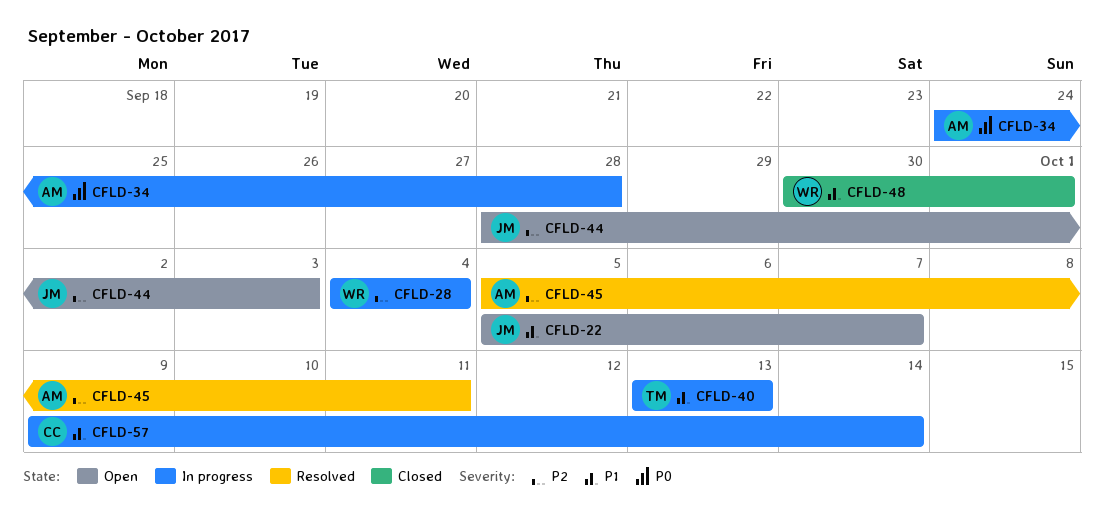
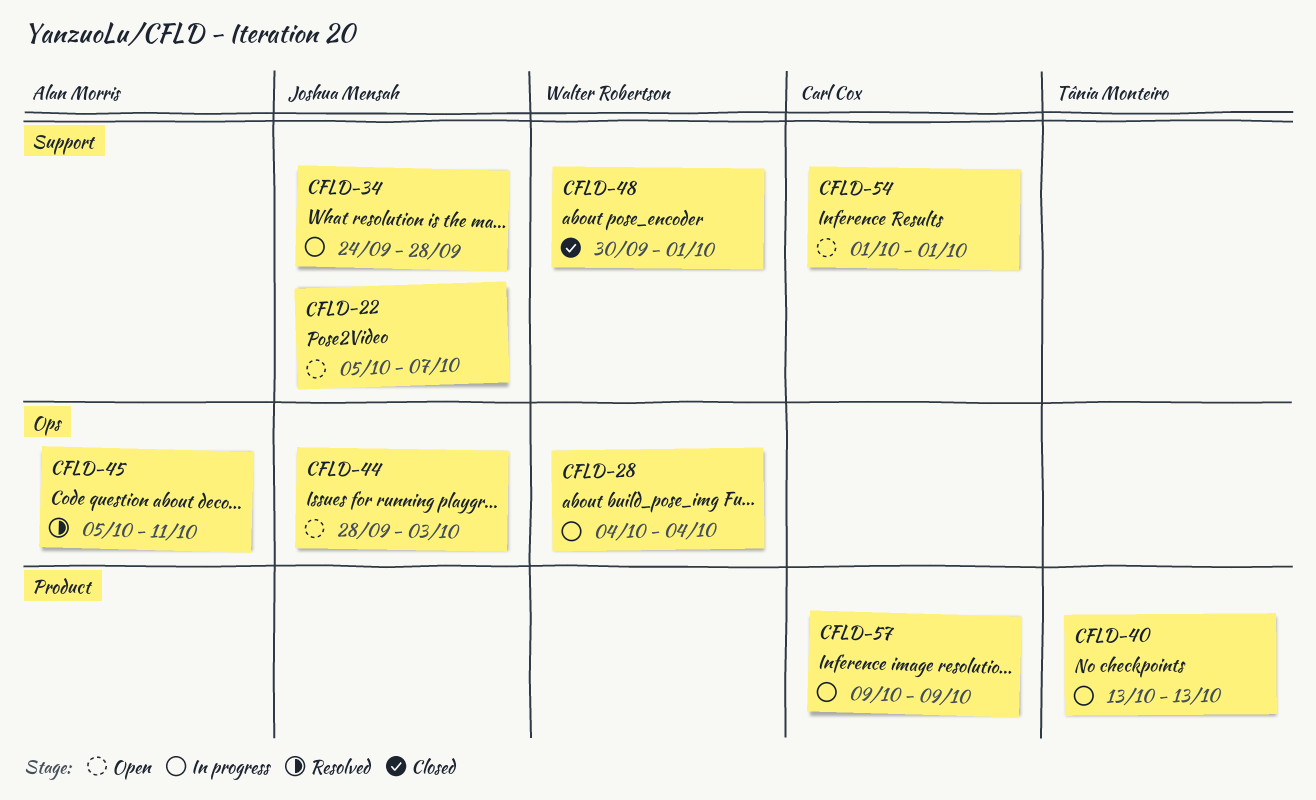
CFLD-34, owner: Alan Morris -> Joshua Mensah
CFLD-54: none -> present
CFLD-57, due: Oct 14 -> Oct 9

